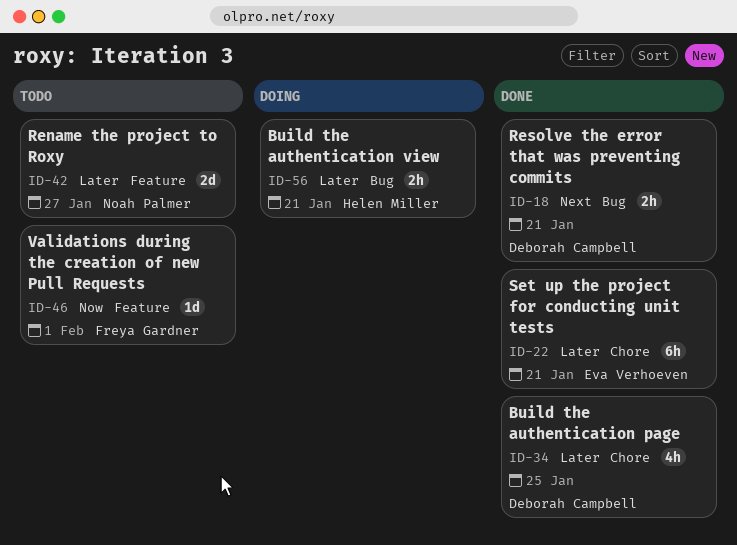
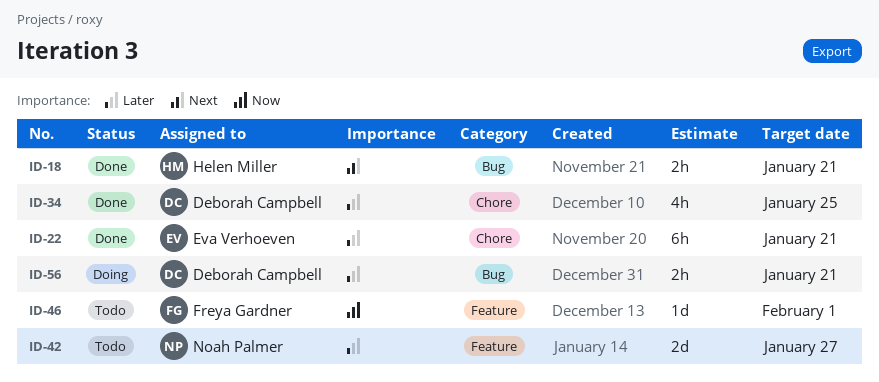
ID-18, owner: Deborah Campbell -> Helen Miller
ID-56, owner: Helen Miller -> Deborah Campbell

